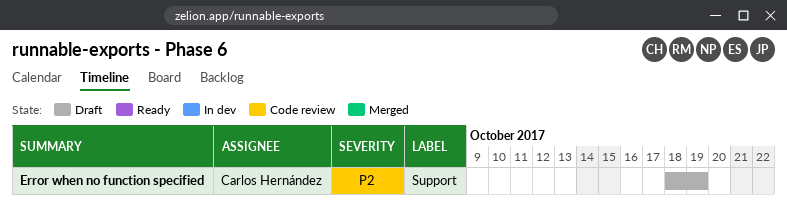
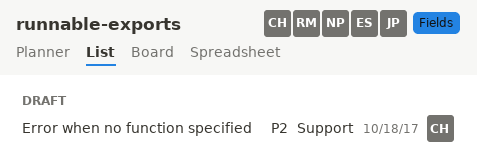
Error when no function specified, due: Oct 19 -> Oct 18

